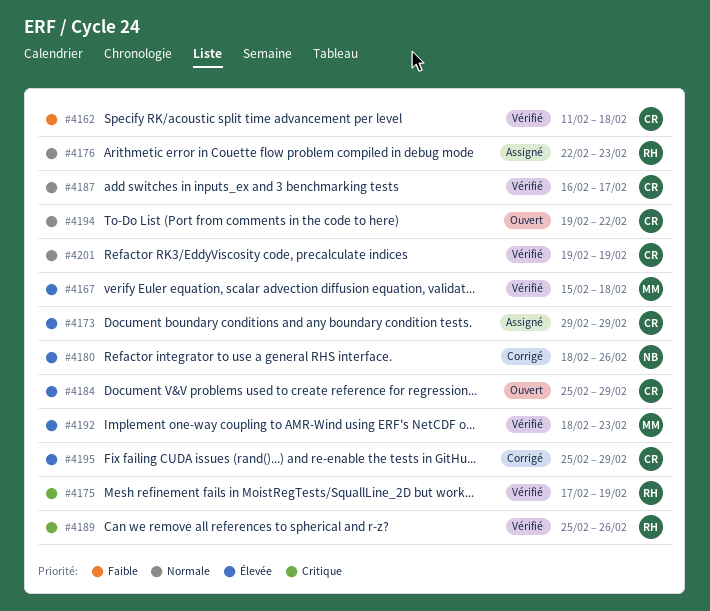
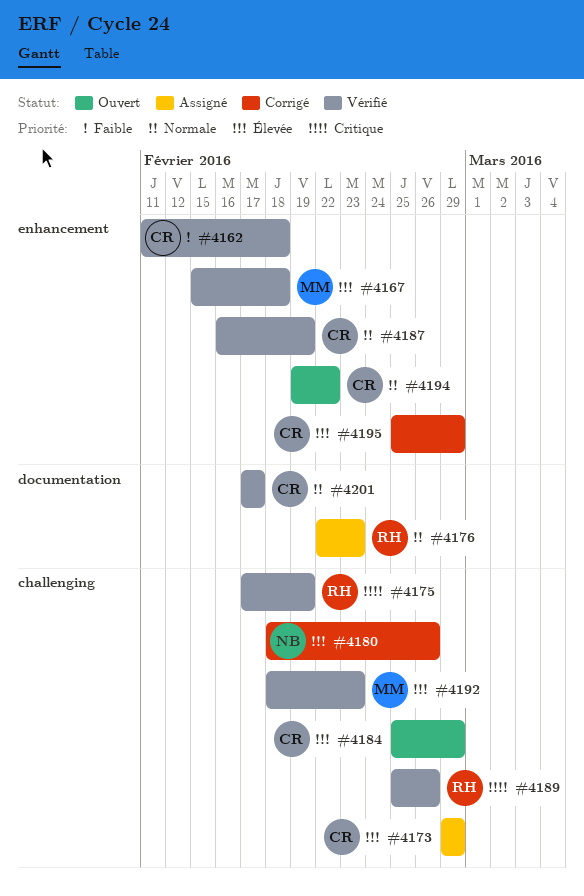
#4187, due: Feb 17 -> Feb 19
#4201, start: Feb 19 -> Feb 17
#4201, due: Feb 19 -> Feb 17

